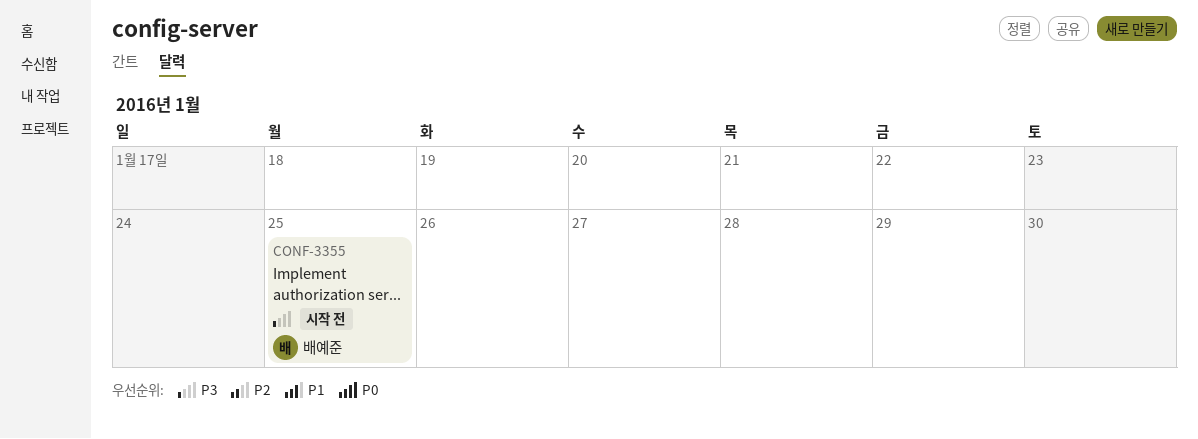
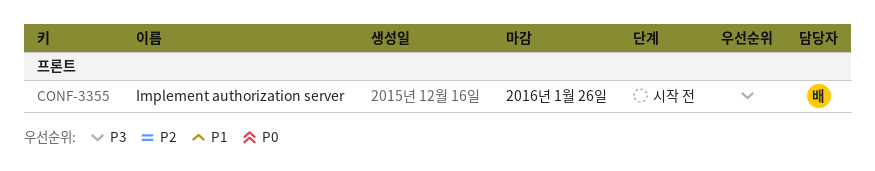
CONF-3355, due: Jan 25 -> Jan 26

